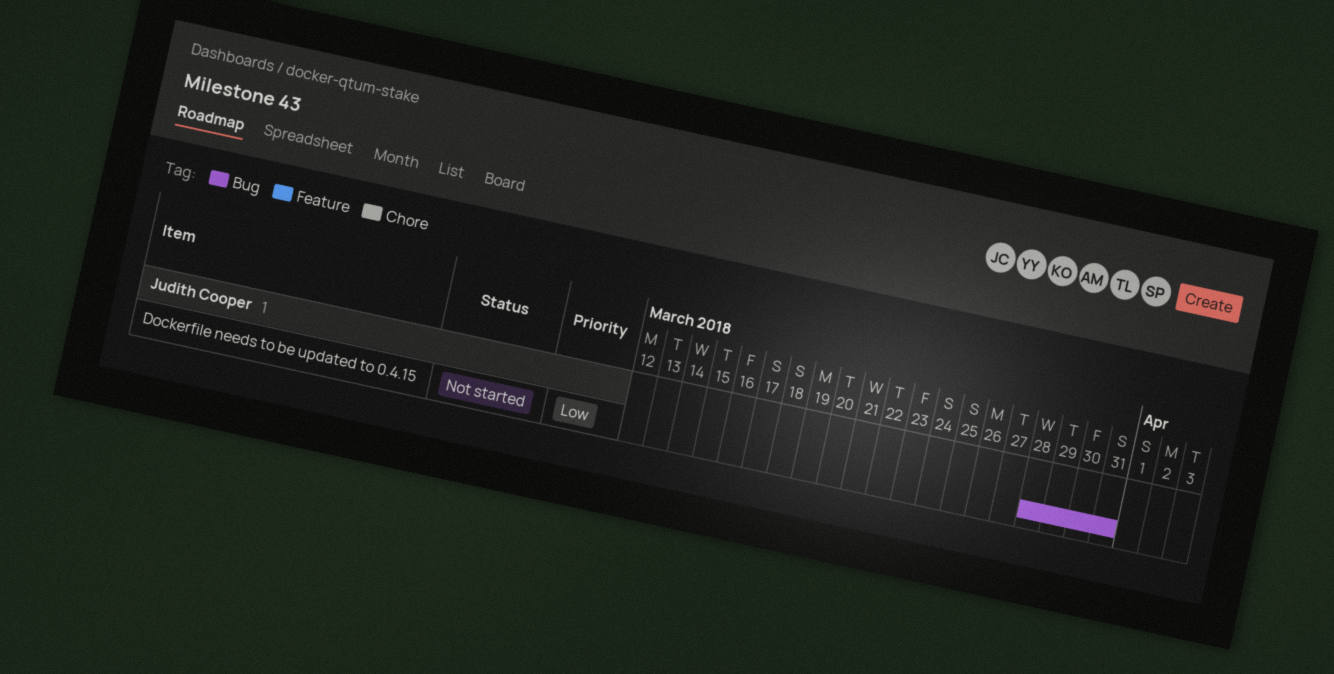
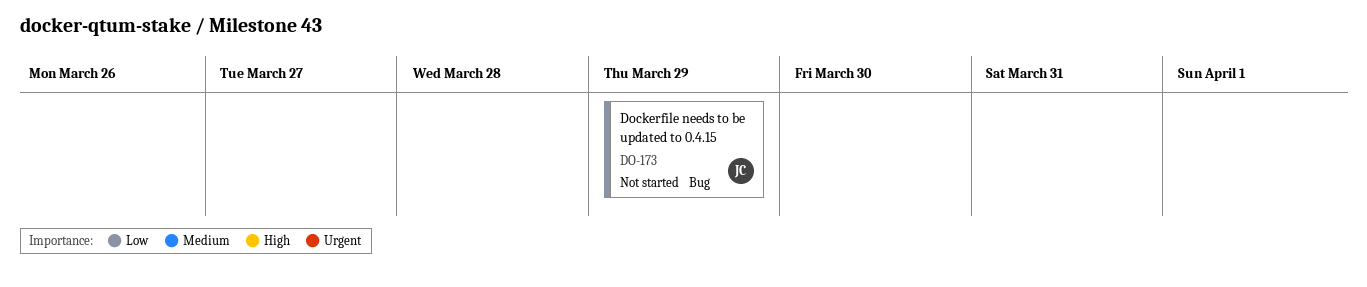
Dockerfile needs to be updated to 0.4.15, due: Mar 31 -> Mar 29

